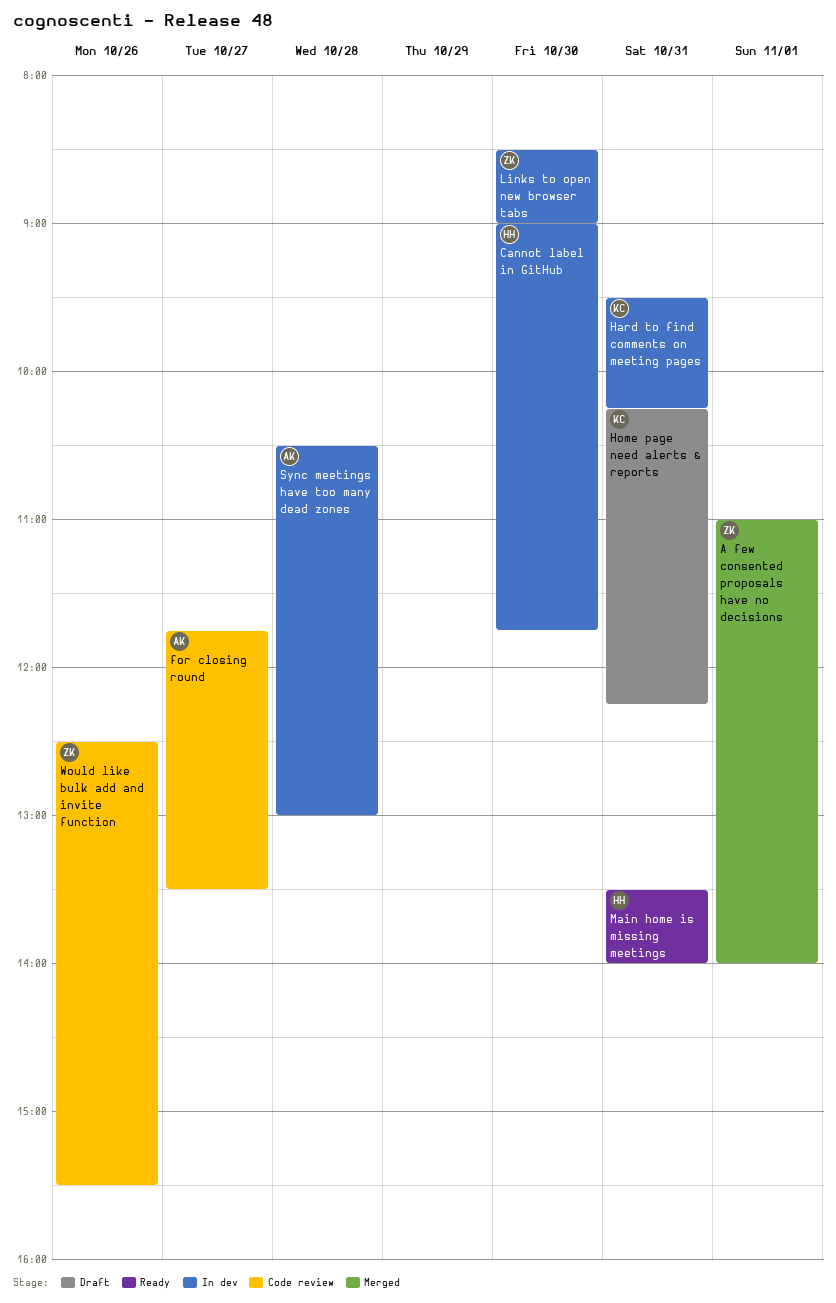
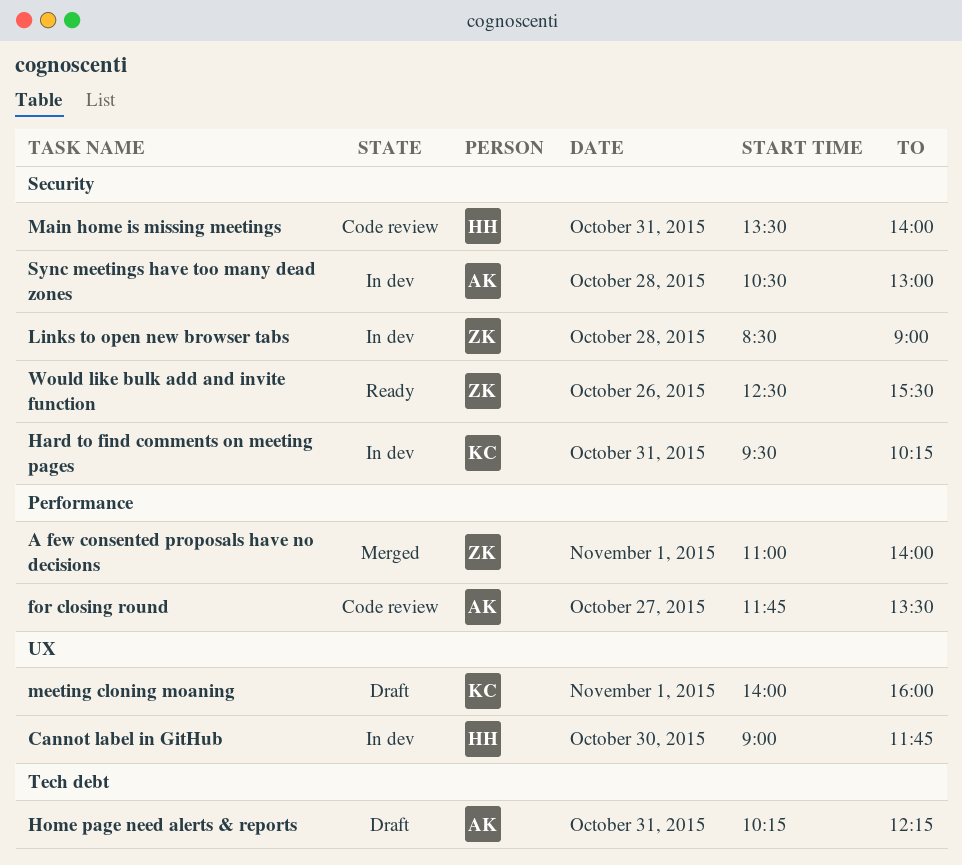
Home page need alerts & reports, owner: KC -> AK
Links to open new browser tabs, day: Oct 30 -> Oct 28
Main home is missing meetings, status: Ready -> Code review
meeting cloning moaning: none -> present
Would like bulk add and invite function, status: Code review -> Ready

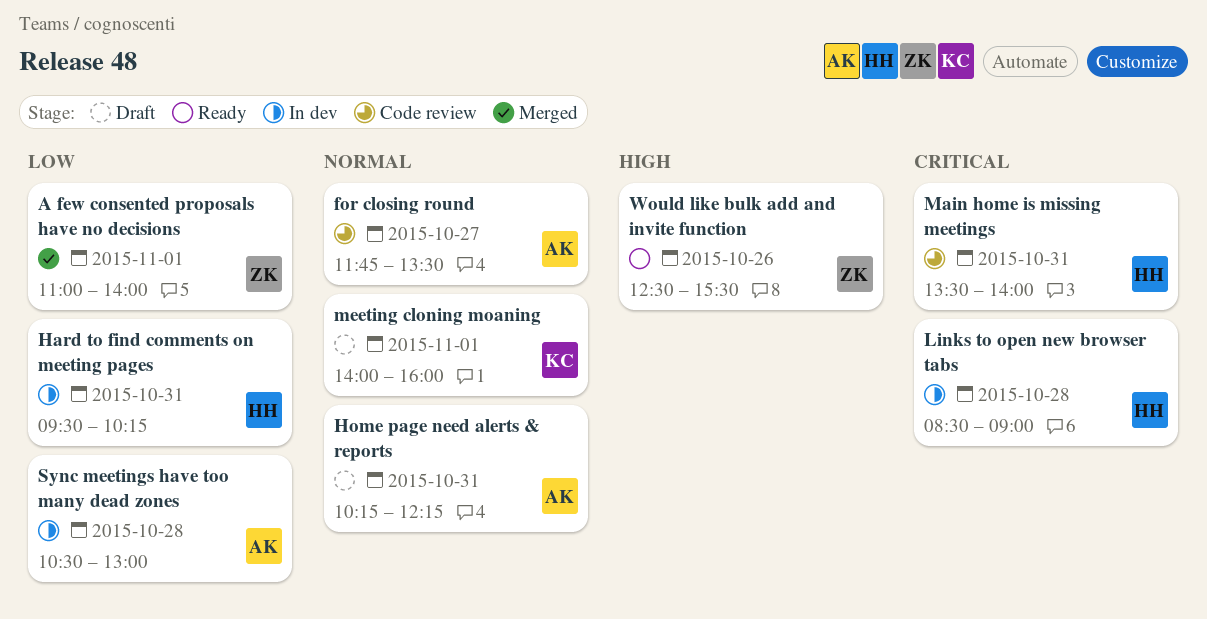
Cannot label in GitHub: present -> none
Hard to find comments on meeting pages, owner: KC -> HH
Links to open new browser tabs, owner: ZK -> HH

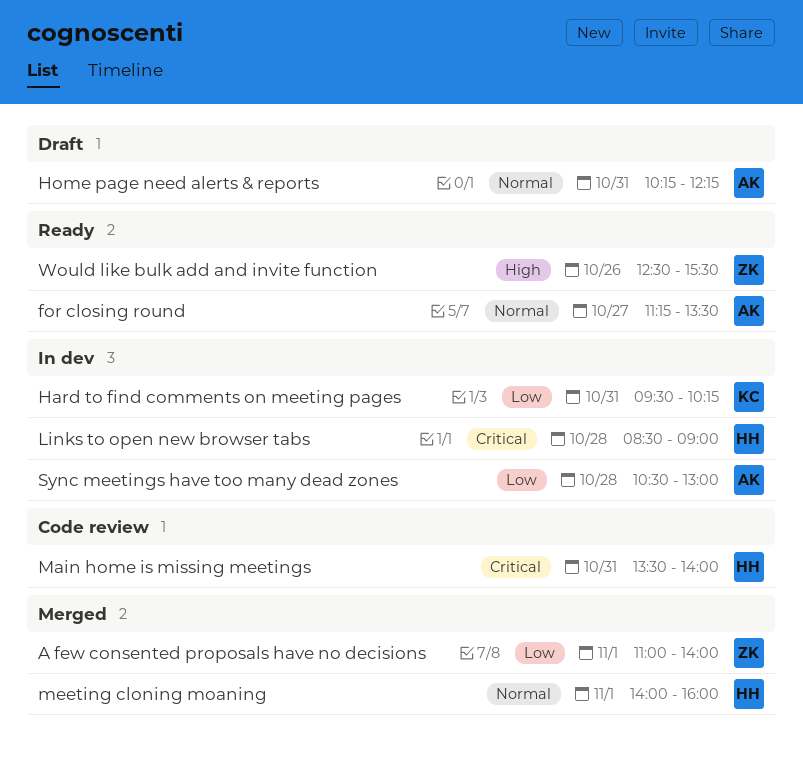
for closing round, status: Code review -> Ready
for closing round, begins: 11:45 -> 11:15
Hard to find comments on meeting pages, owner: HH -> KC
meeting cloning moaning, status: Draft -> Merged
meeting cloning moaning, owner: KC -> HH

